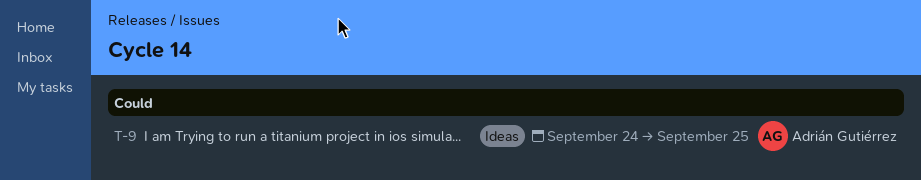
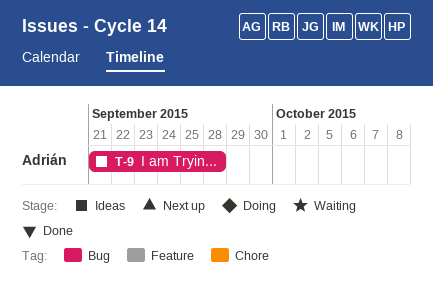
T-9, start: Sep 24 -> Sep 21
T-9, due: Sep 25 -> Sep 28

